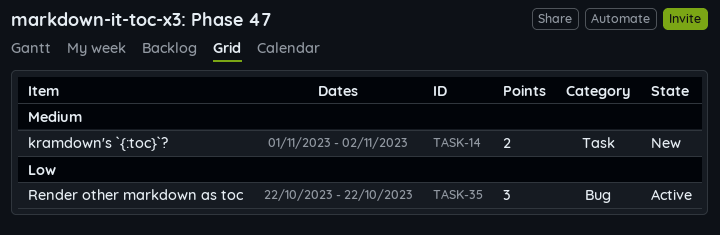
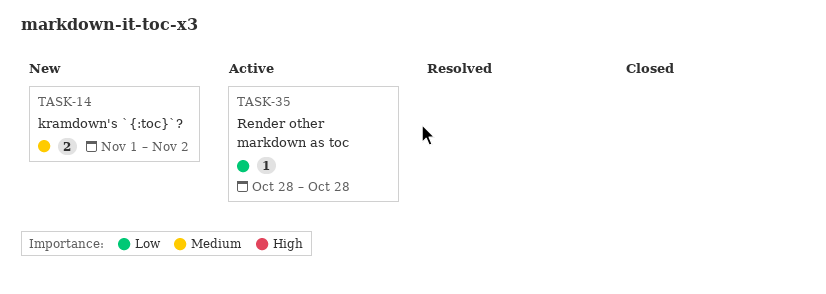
TASK-35, estimate: 3 -> 1
TASK-35, start: Oct 22 -> Oct 28
TASK-35, due: Oct 22 -> Oct 28

